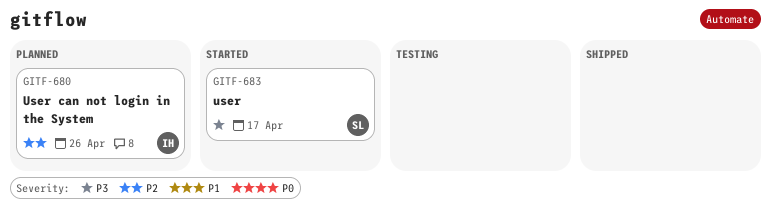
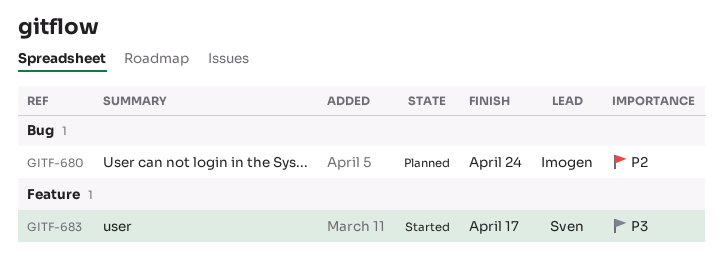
GITF-680, due: Apr 26 -> Apr 24

